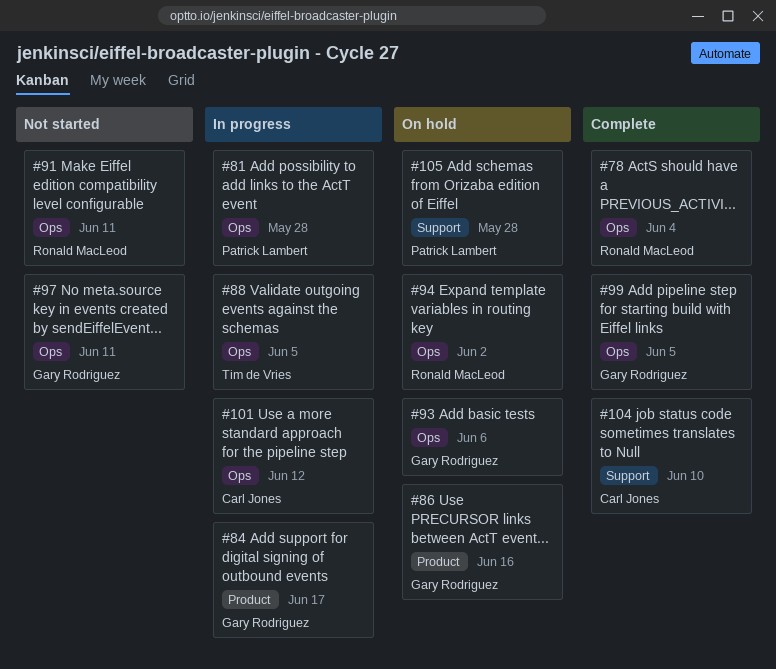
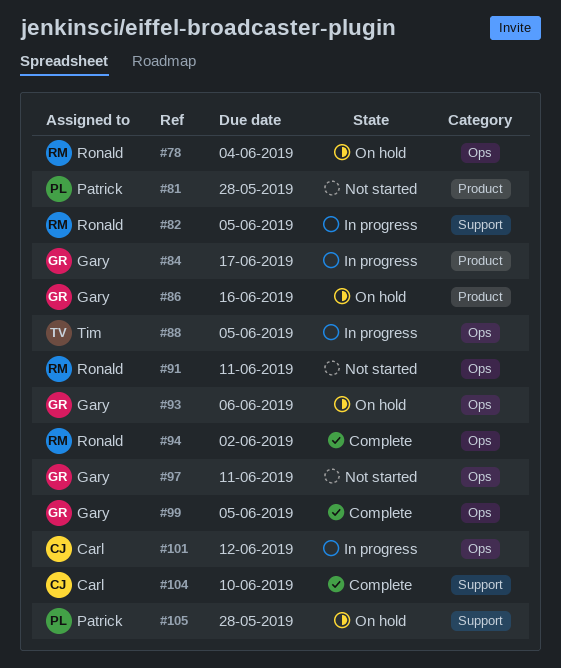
#78, status: Complete -> On hold
#81, status: In progress -> Not started
#81, label: Ops -> Product
#82: none -> present
#94, status: On hold -> Complete

